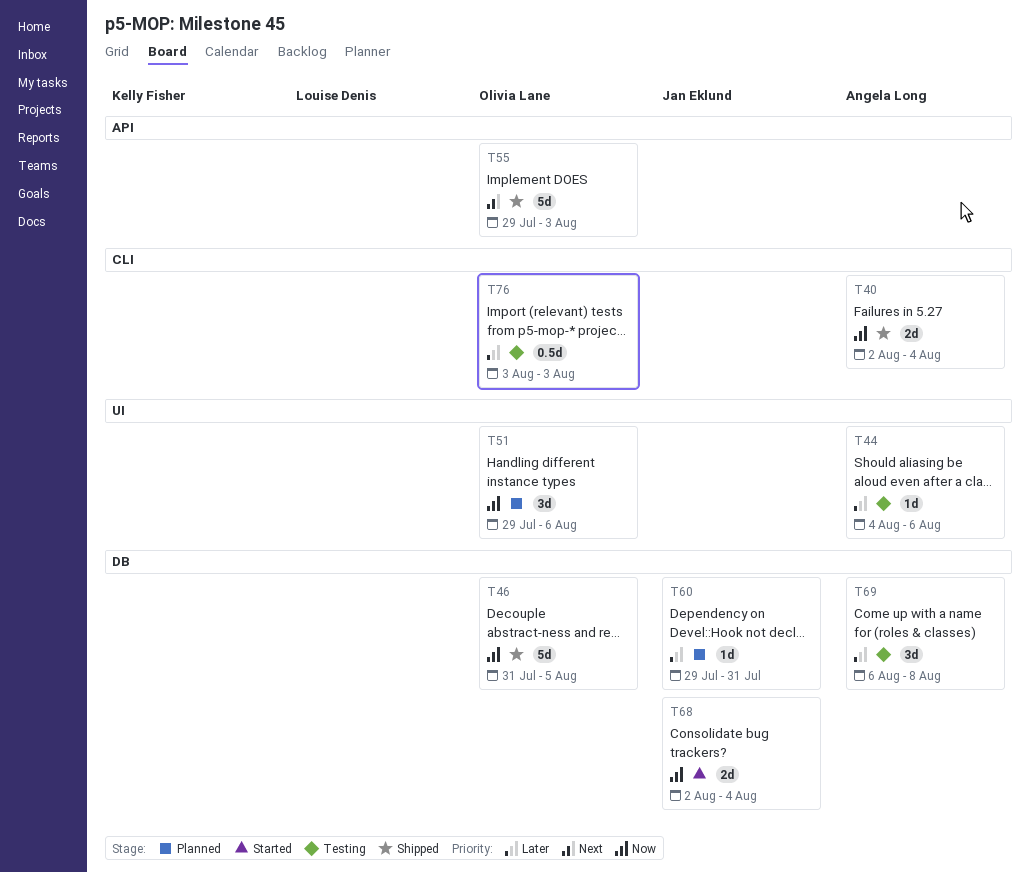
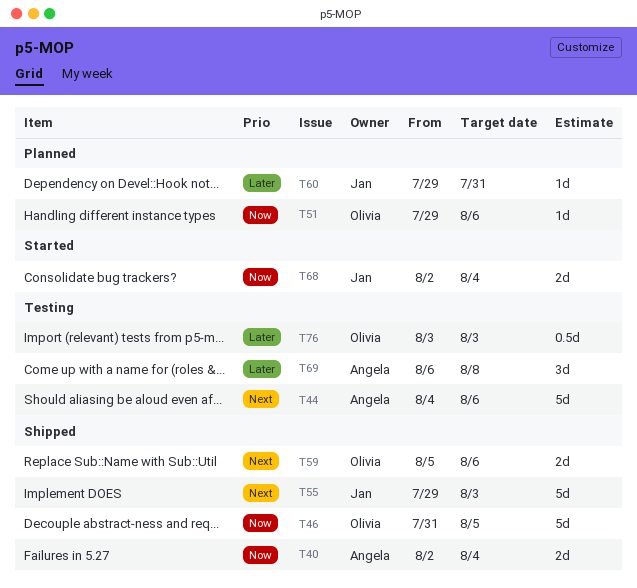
T44, priority: Later -> Next
T44, estimate: 1d -> 5d
T51, estimate: 3d -> 1d
T55, owner: Olivia Lane -> Jan Eklund
T59: none -> present

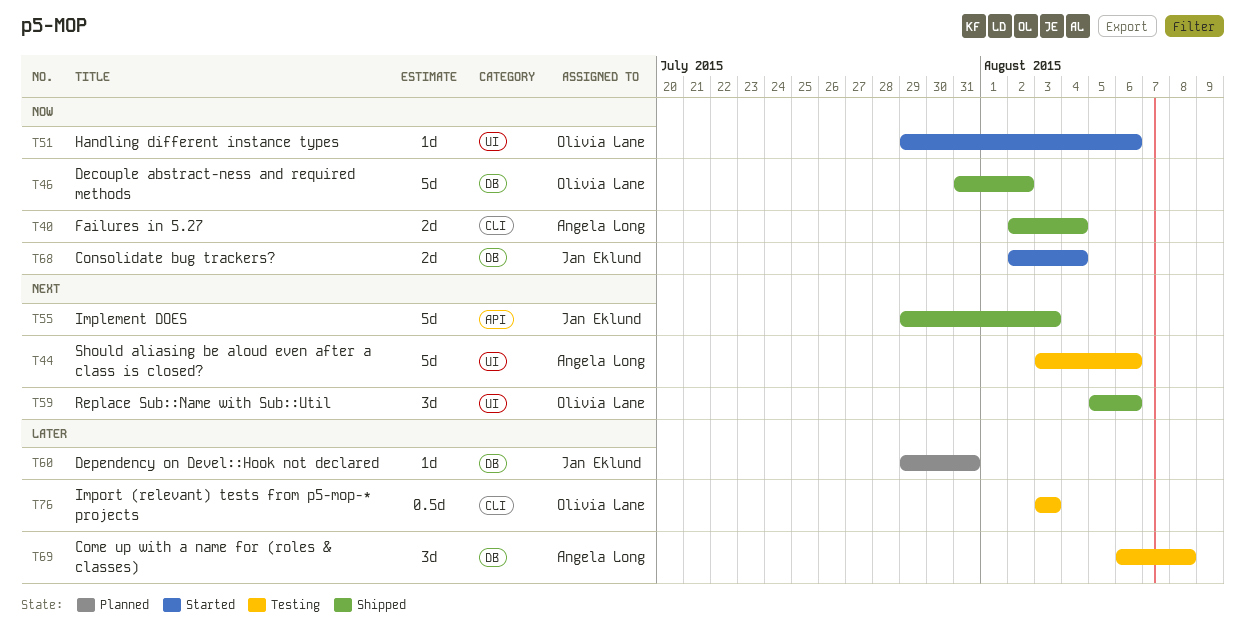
T44, start: Aug 4 -> Aug 3
T46, due: Aug 5 -> Aug 2
T51, status: Planned -> Started
T59, estimate: 2d -> 3d

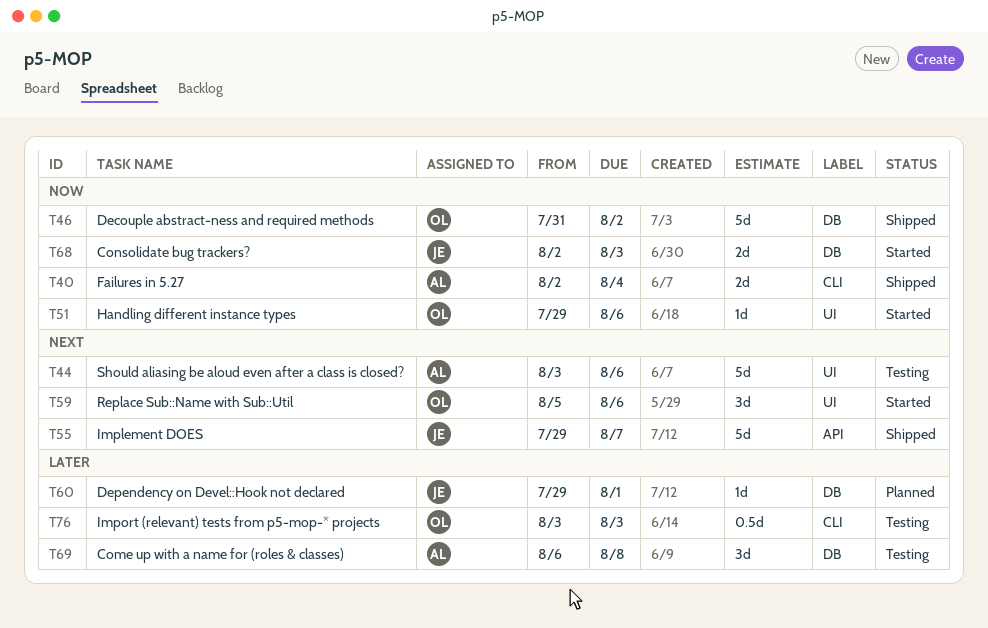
T55, due: Aug 3 -> Aug 7
T59, status: Shipped -> Started
T60, due: Jul 31 -> Aug 1
T68, due: Aug 4 -> Aug 3

